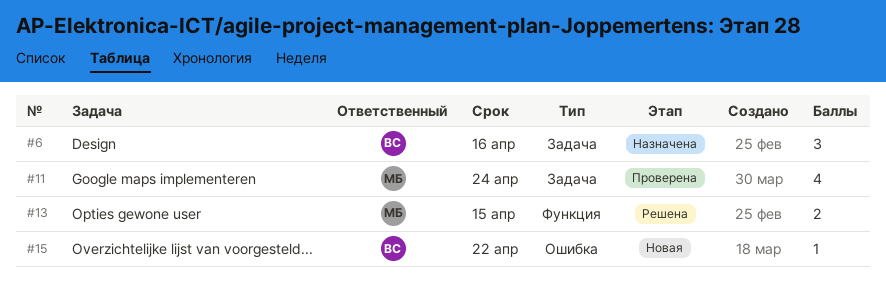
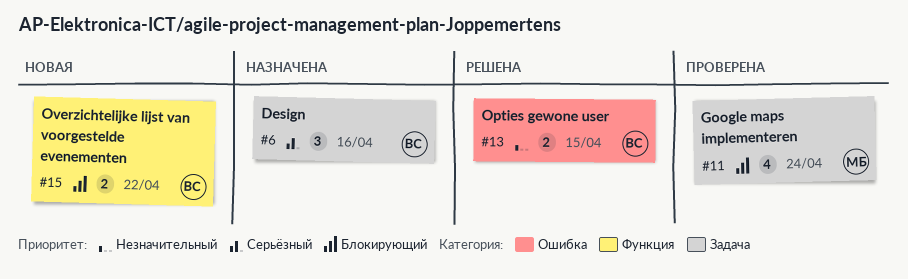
#13, owner: МБ -> ВС
#13, label: Функция -> Ошибка
#15, label: Ошибка -> Функция
#15, estimate: 1 -> 2

